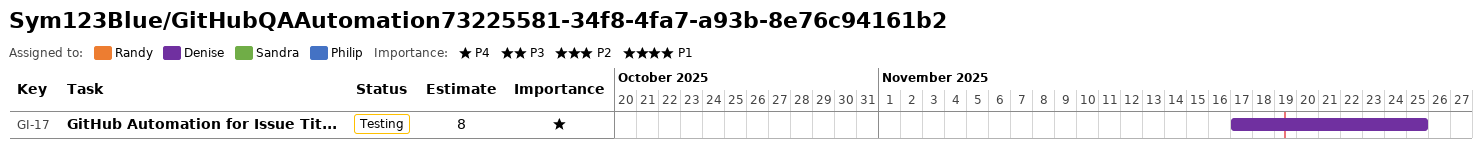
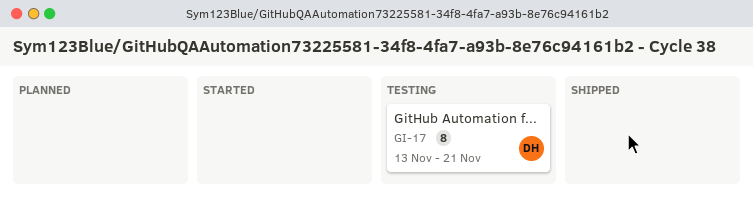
GI-17, start: Nov 17 -> Nov 13
GI-17, due: Nov 25 -> Nov 21

